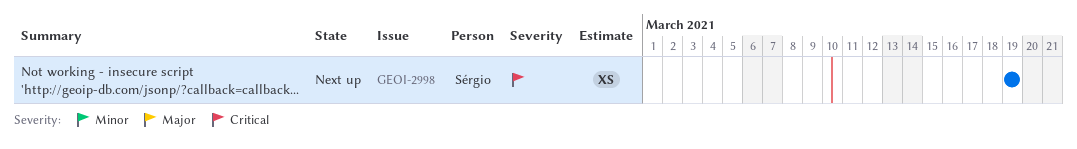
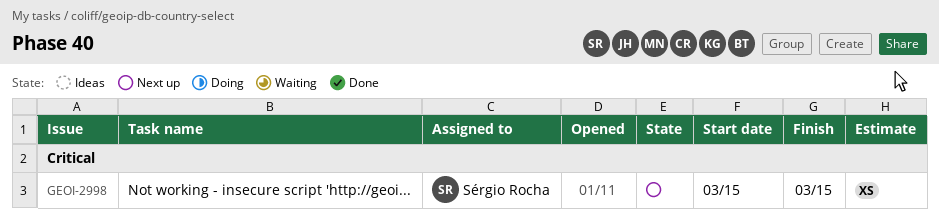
GEOI-2998, start: Mar 19 -> Mar 15
GEOI-2998, due: Mar 19 -> Mar 15

